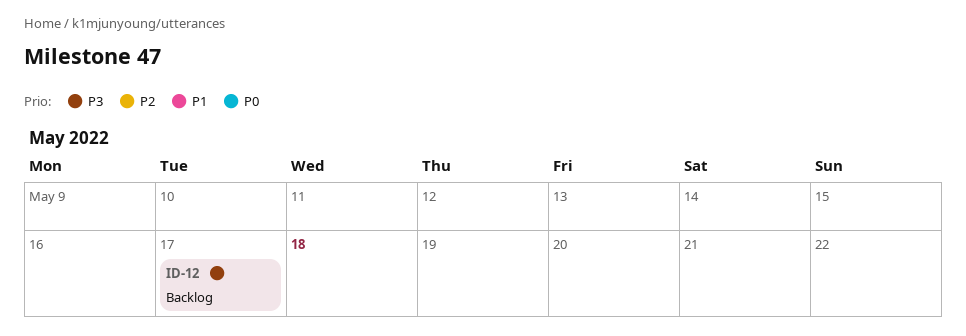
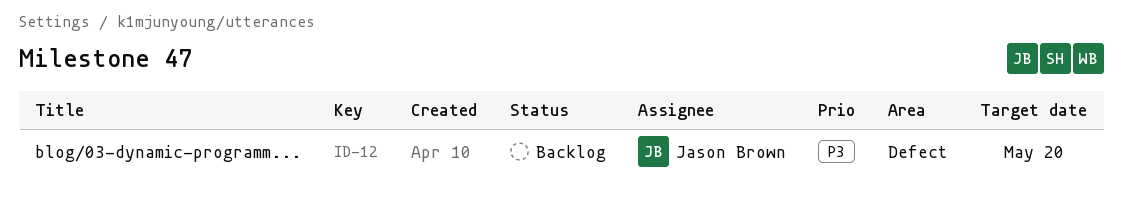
ID-12, due: May 17 -> May 20

